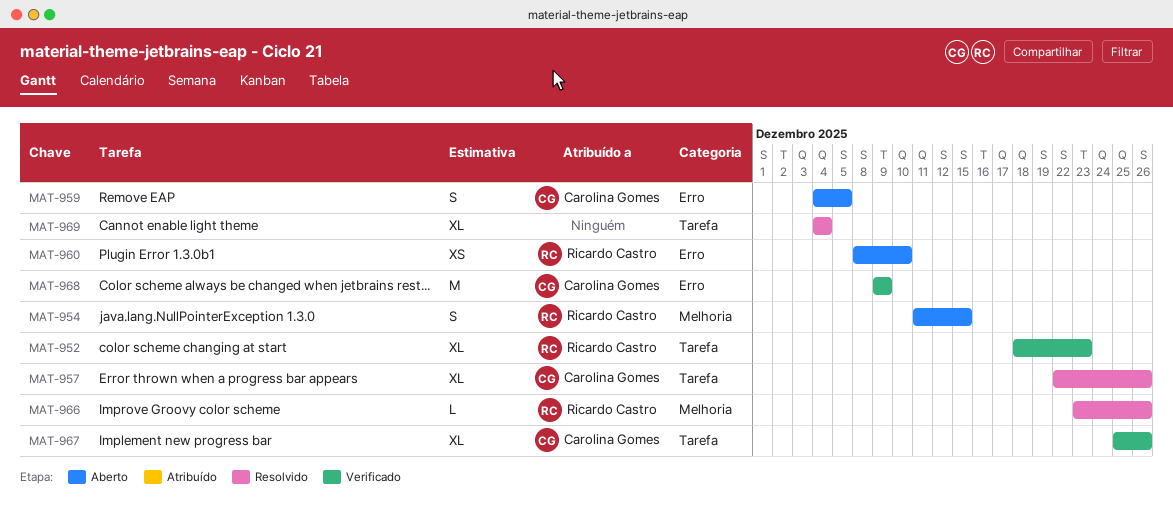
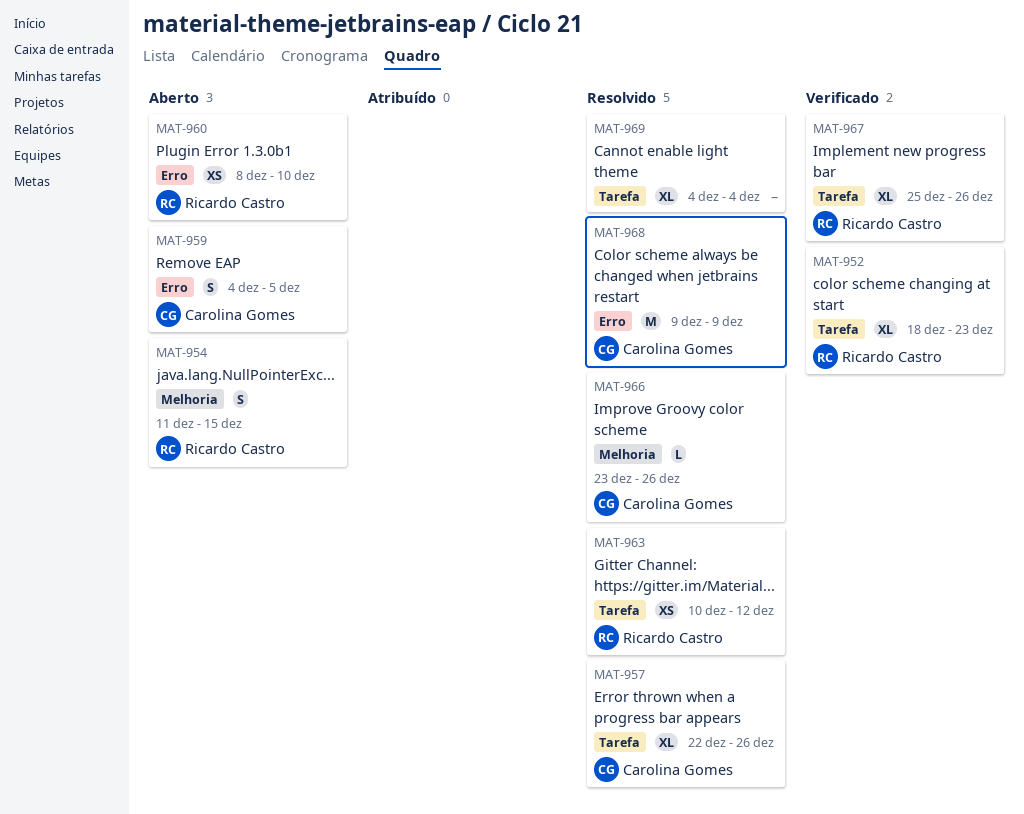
MAT-963: none -> present
MAT-966, owner: Ricardo Castro -> Carolina Gomes
MAT-967, owner: Carolina Gomes -> Ricardo Castro
MAT-968, status: Verificado -> Resolvido

